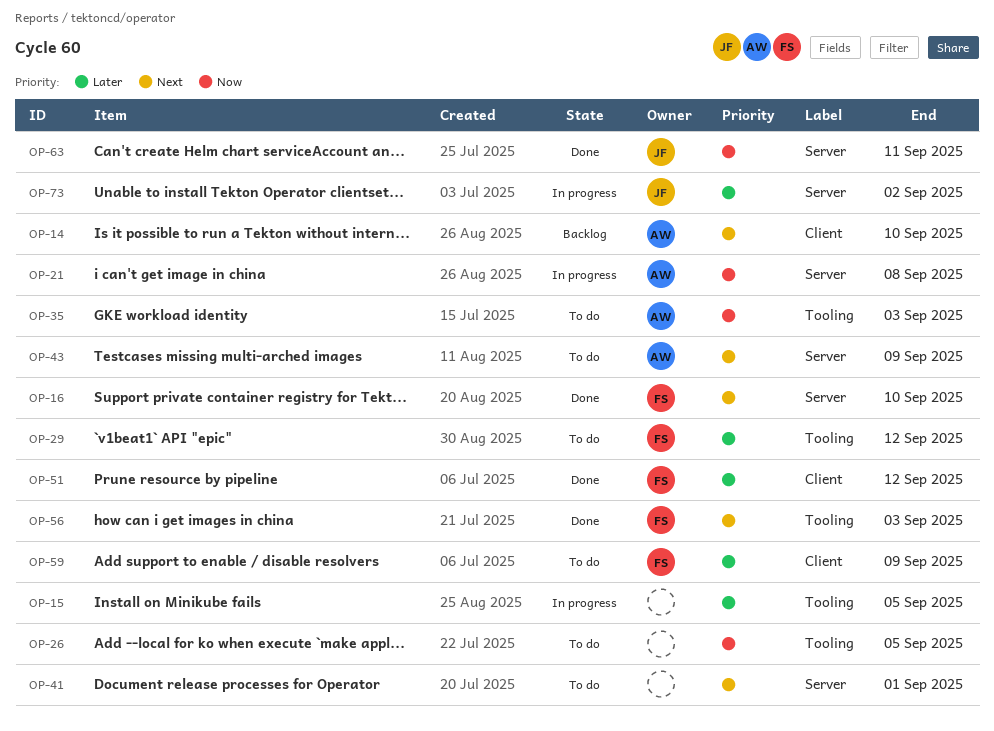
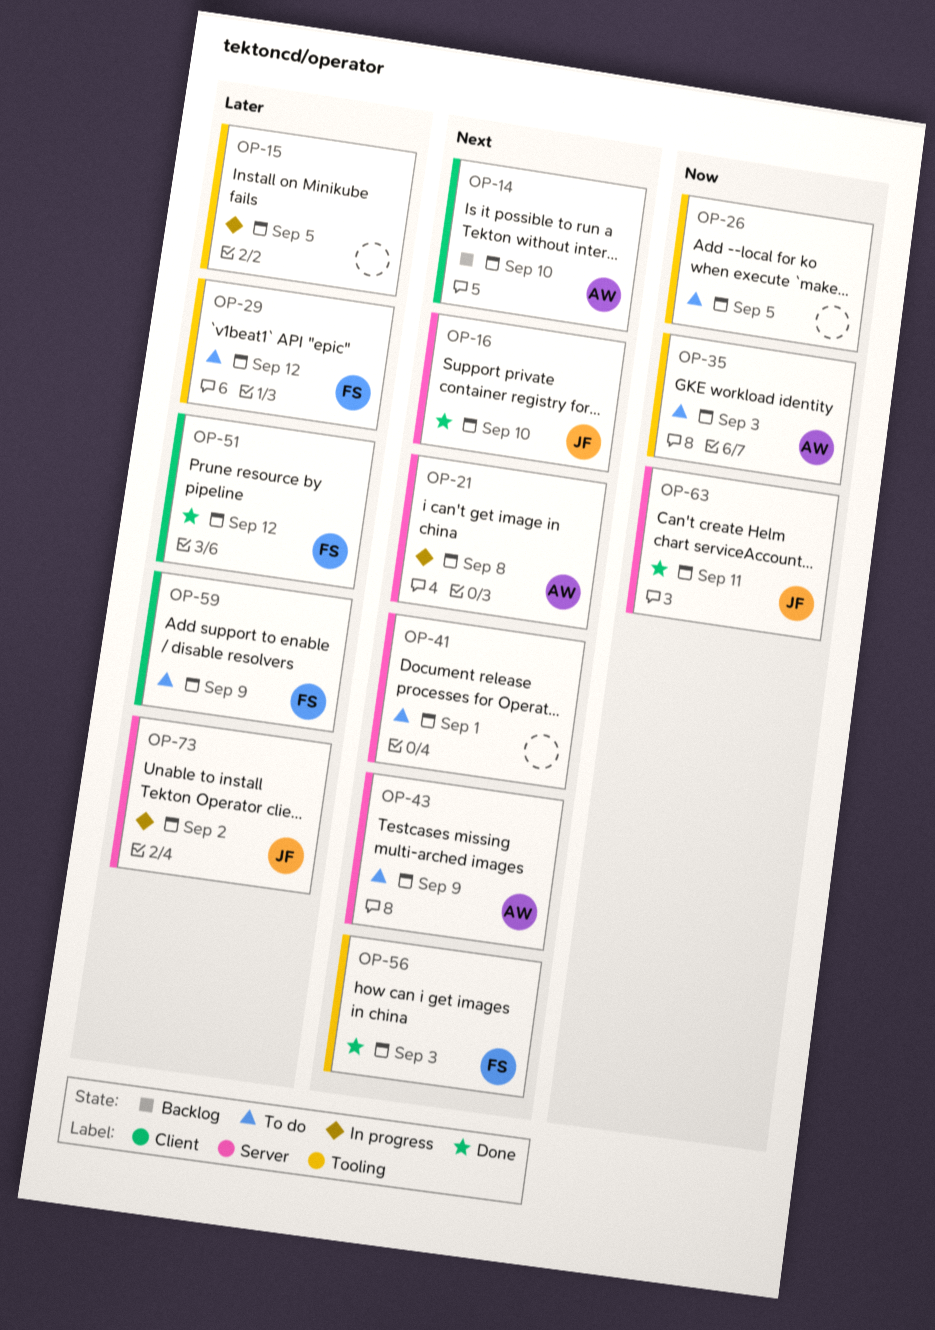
OP-16, owner: FS -> JF
OP-21, priority: Now -> Next

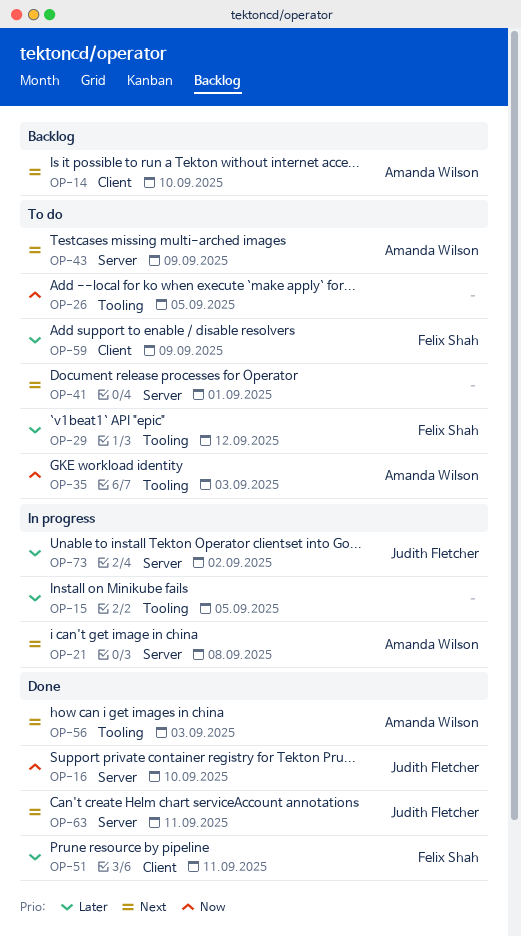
OP-16, priority: Next -> Now
OP-51, due: Sep 12 -> Sep 11
OP-56, owner: Felix Shah -> Amanda Wilson
OP-63, priority: Now -> Next

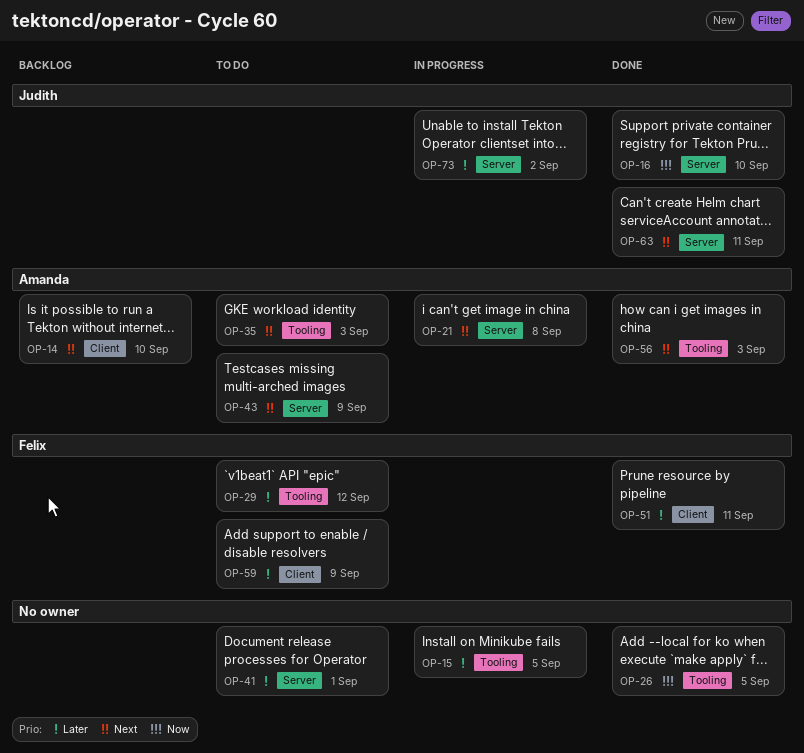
OP-26, status: To do -> Done
OP-35, priority: Now -> Next
OP-41, priority: Next -> Later

